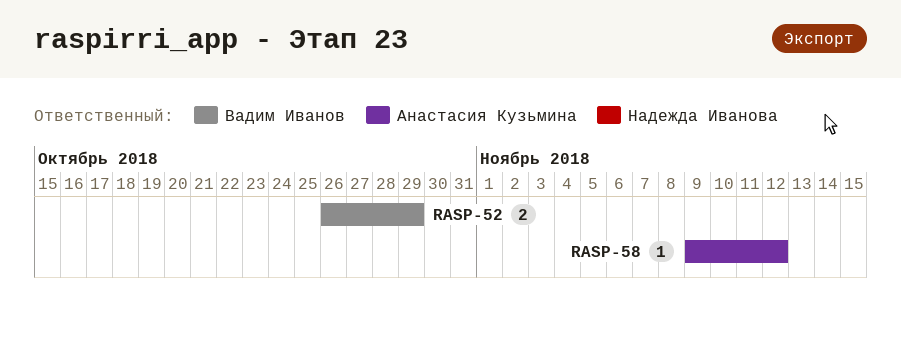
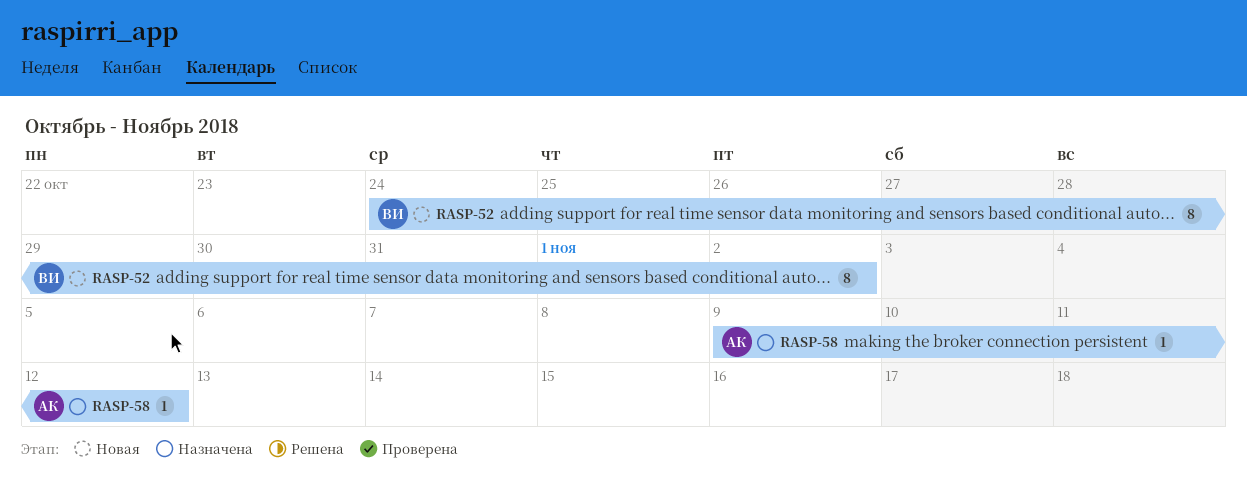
RASP-52, estimate: 2 -> 8
RASP-52, start: Oct 26 -> Oct 24
RASP-52, due: Oct 29 -> Nov 2

